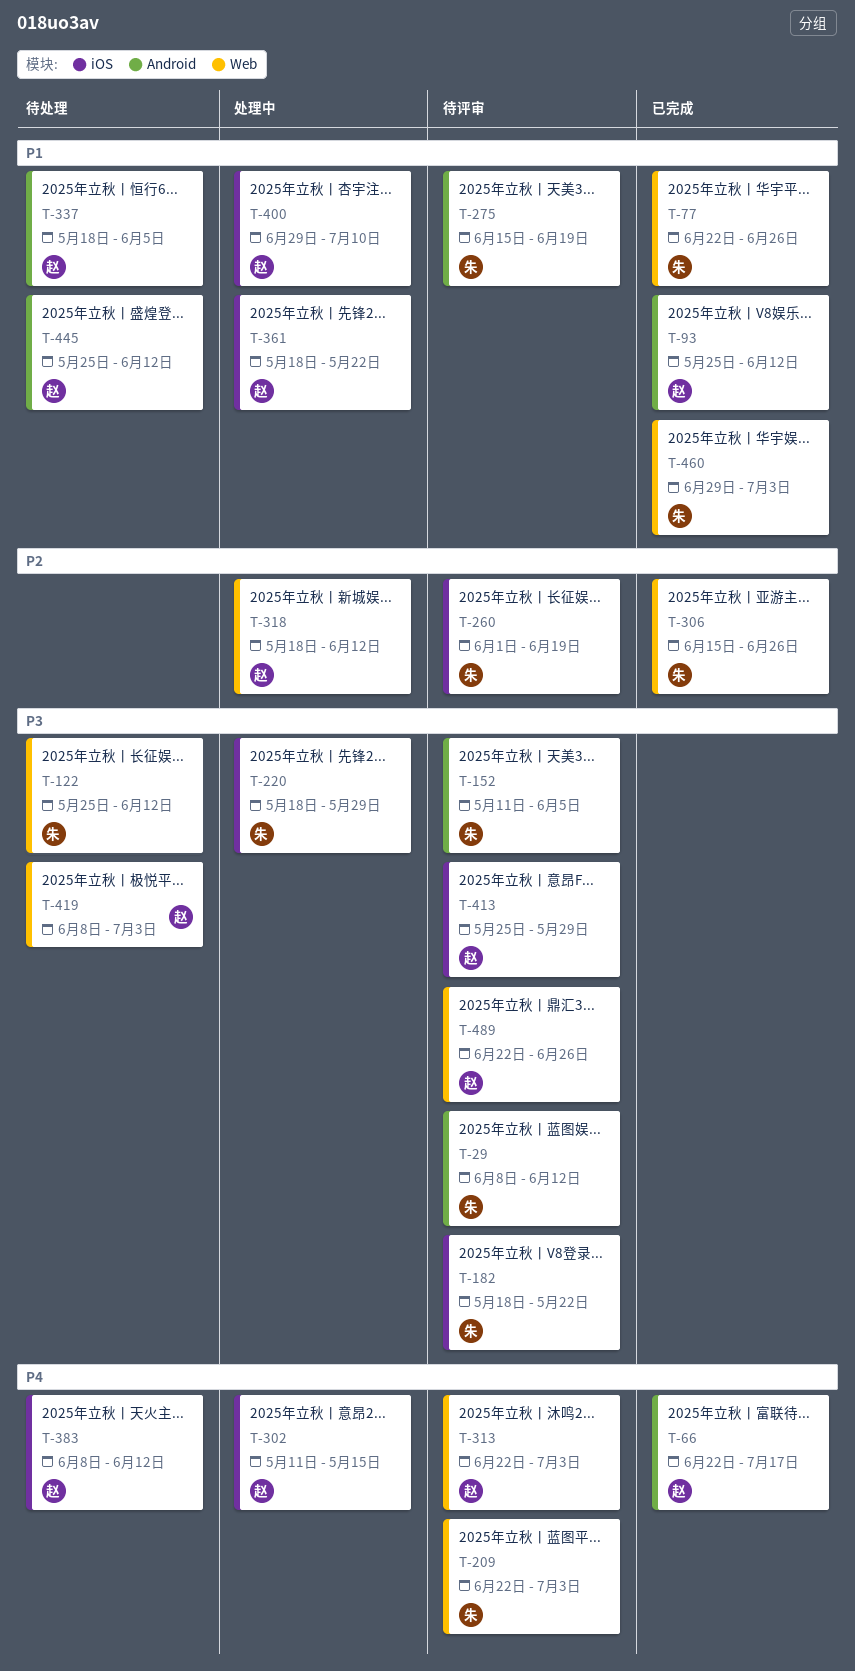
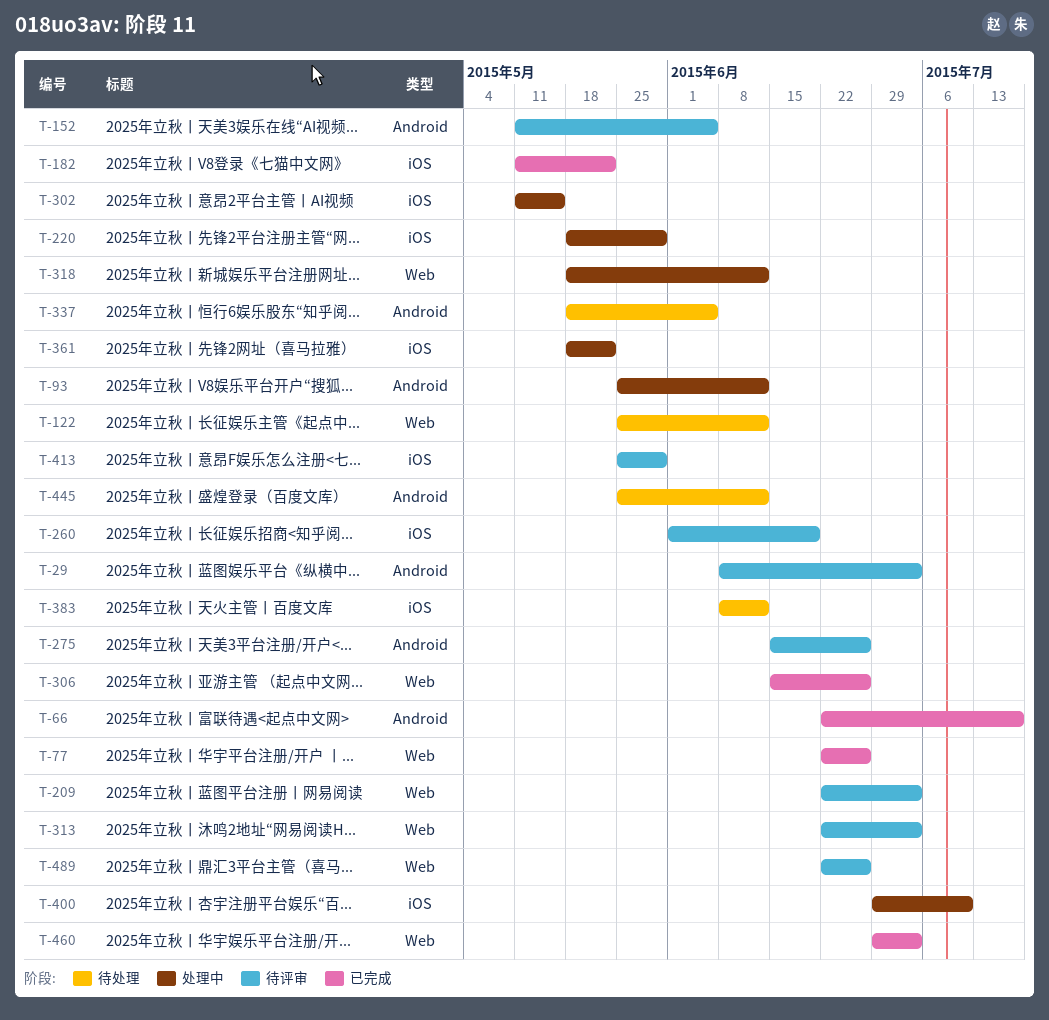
T-29, due: Jun 12 -> Jul 3
T-93, status: 已完成 -> 处理中
T-182, status: 待评审 -> 已完成
T-182, start: May 18 -> May 11
T-275, due: Jun 19 -> Jun 26
T-419: present -> none

